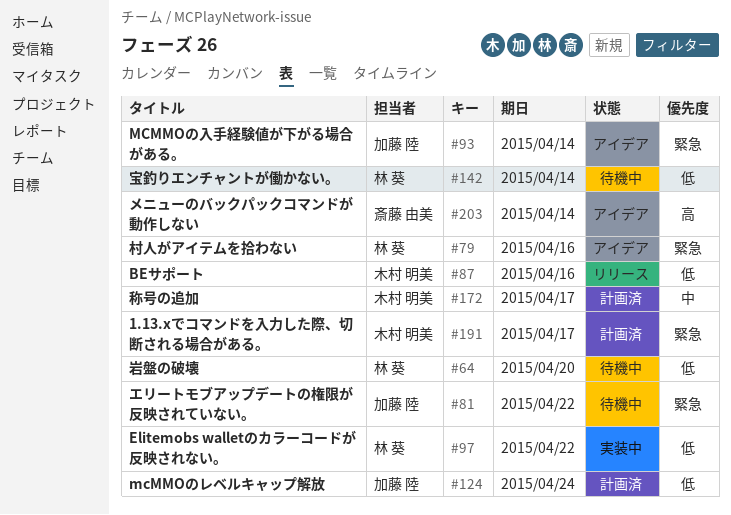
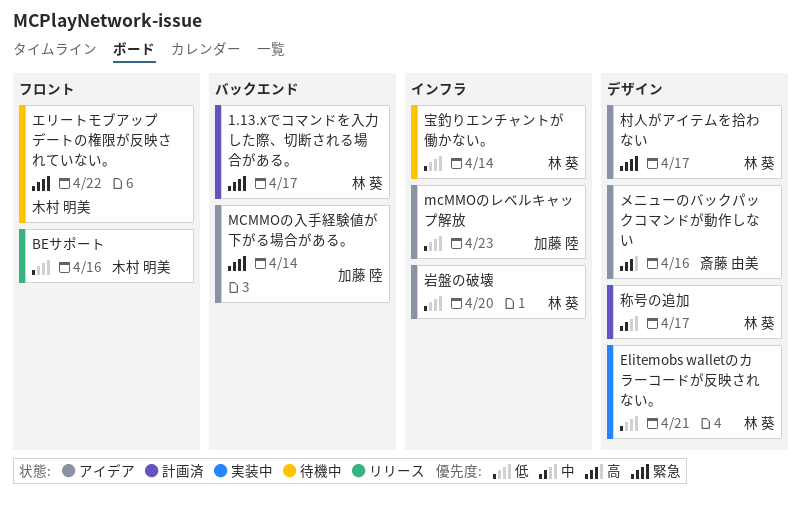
1.13.xでコマンドを入力した際、切断される場合がある。, owner: 木村 明美 -> 林 葵
Elitemobs walletのカラーコードが反映されない。, due: Apr 22 -> Apr 21
mcMMOのレベルキャップ解放, status: 計画済 -> アイデア
mcMMOのレベルキャップ解放, due: Apr 24 -> Apr 23
エリートモブアップデートの権限が反映されていない。, owner: 加藤 陸 -> 木村 明美
メニューのバックパックコマンドが動作しない, due: Apr 14 -> Apr 16
岩盤の破壊, status: 待機中 -> アイデア
村人がアイテムを拾わない, due: Apr 16 -> Apr 17
称号の追加, owner: 木村 明美 -> 林 葵

